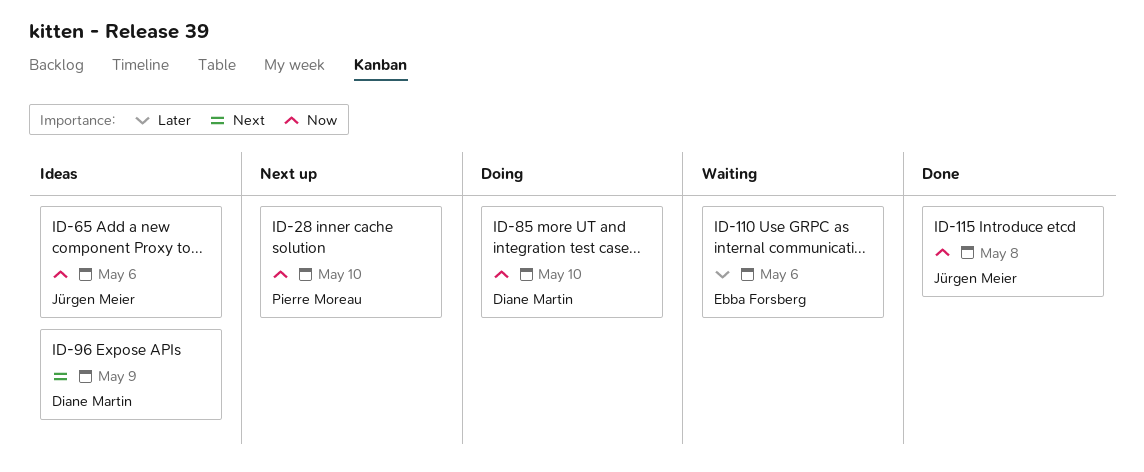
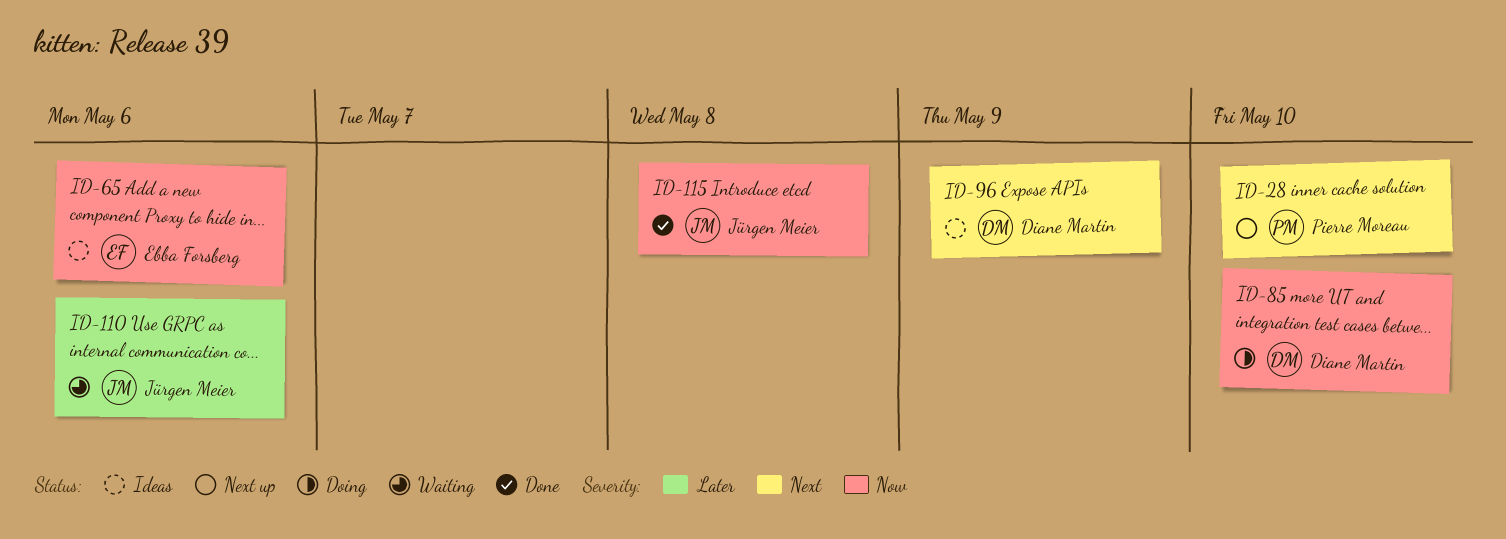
ID-28, priority: Now -> Next
ID-65, owner: Jürgen Meier -> Ebba Forsberg
ID-110, owner: Ebba Forsberg -> Jürgen Meier

